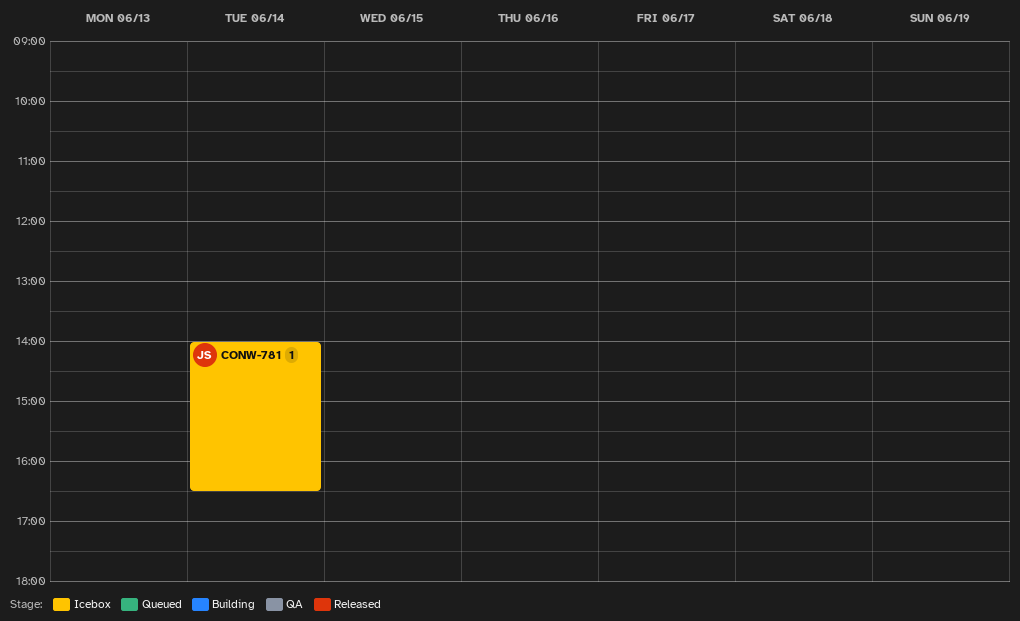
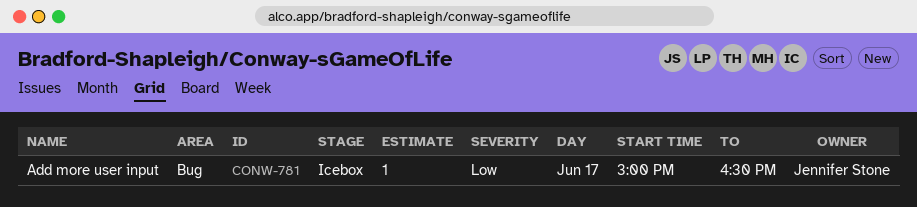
CONW-781, day: Jun 14 -> Jun 17
CONW-781, begins: 14:00 -> 15:00

